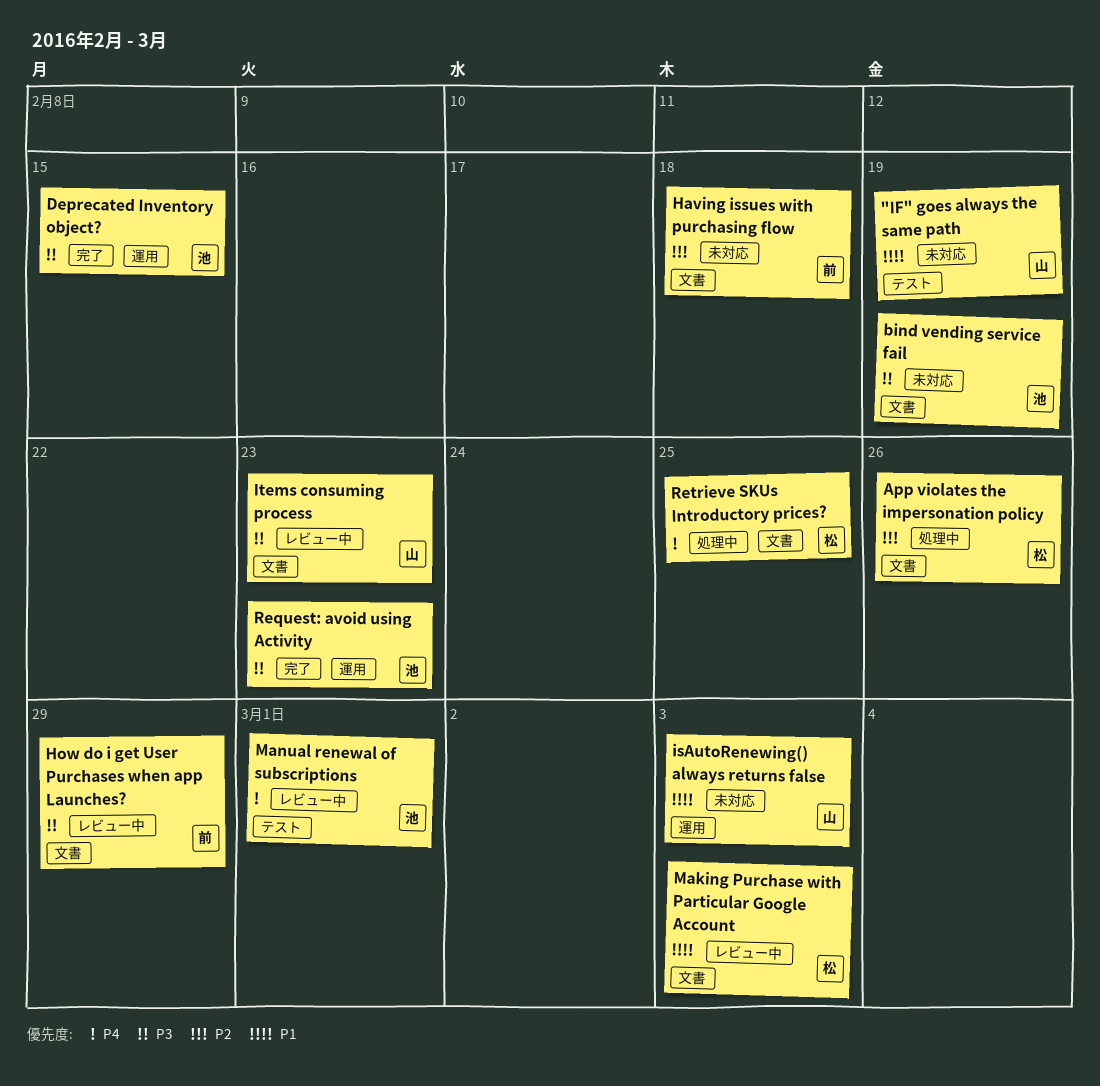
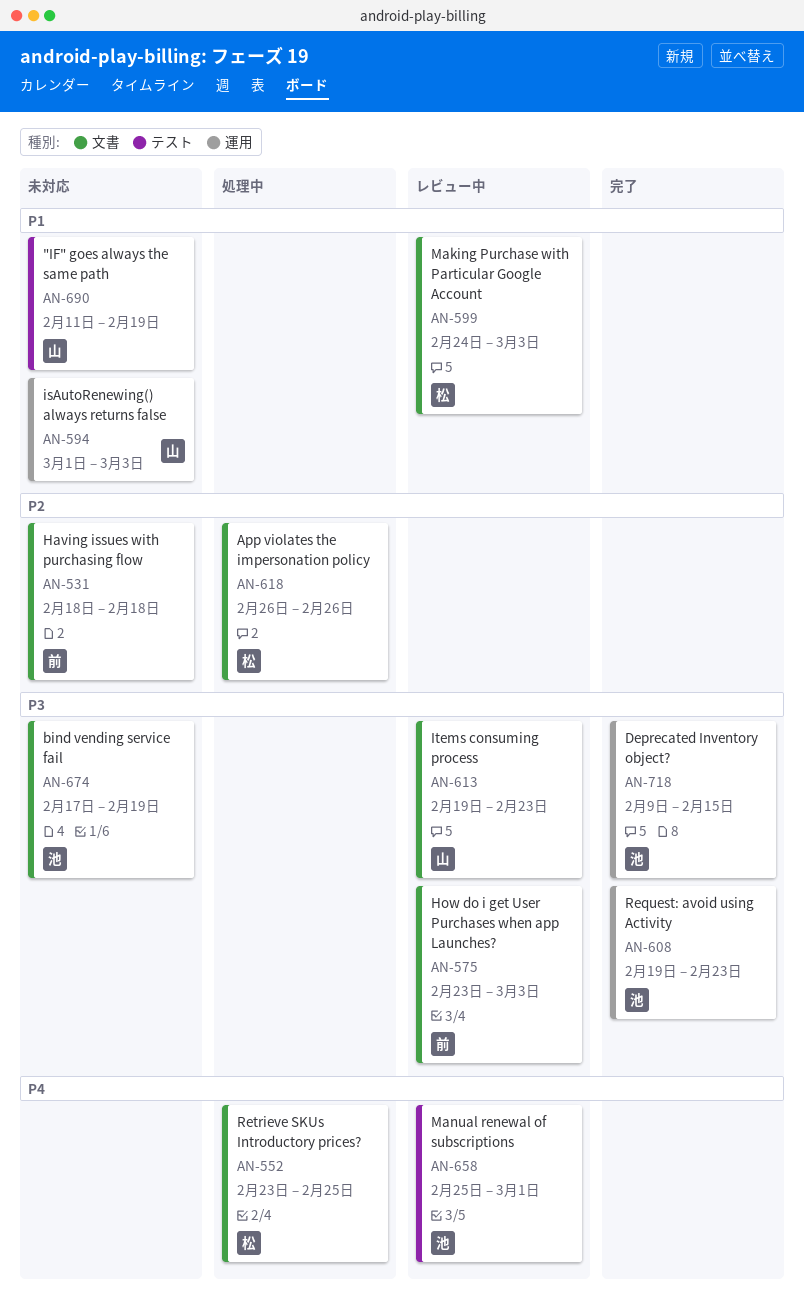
How do i get User Purchases when app Launches?, due: Feb 29 -> Mar 3

